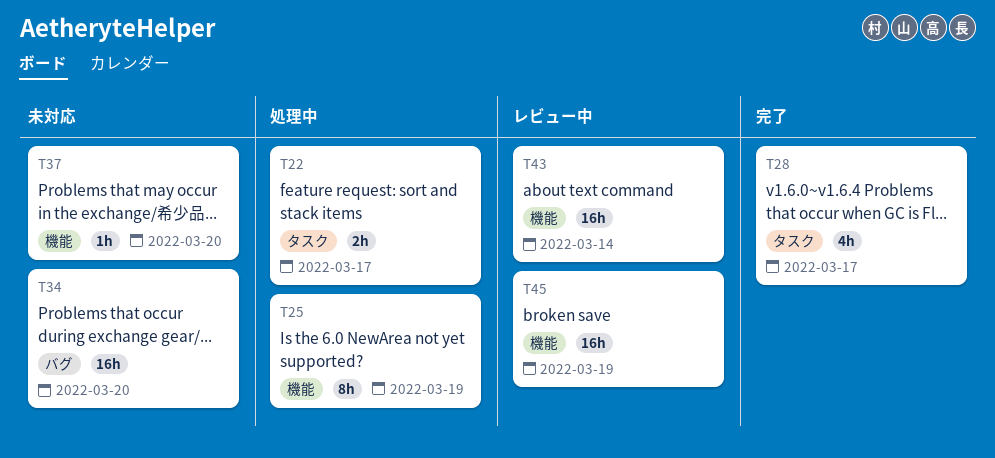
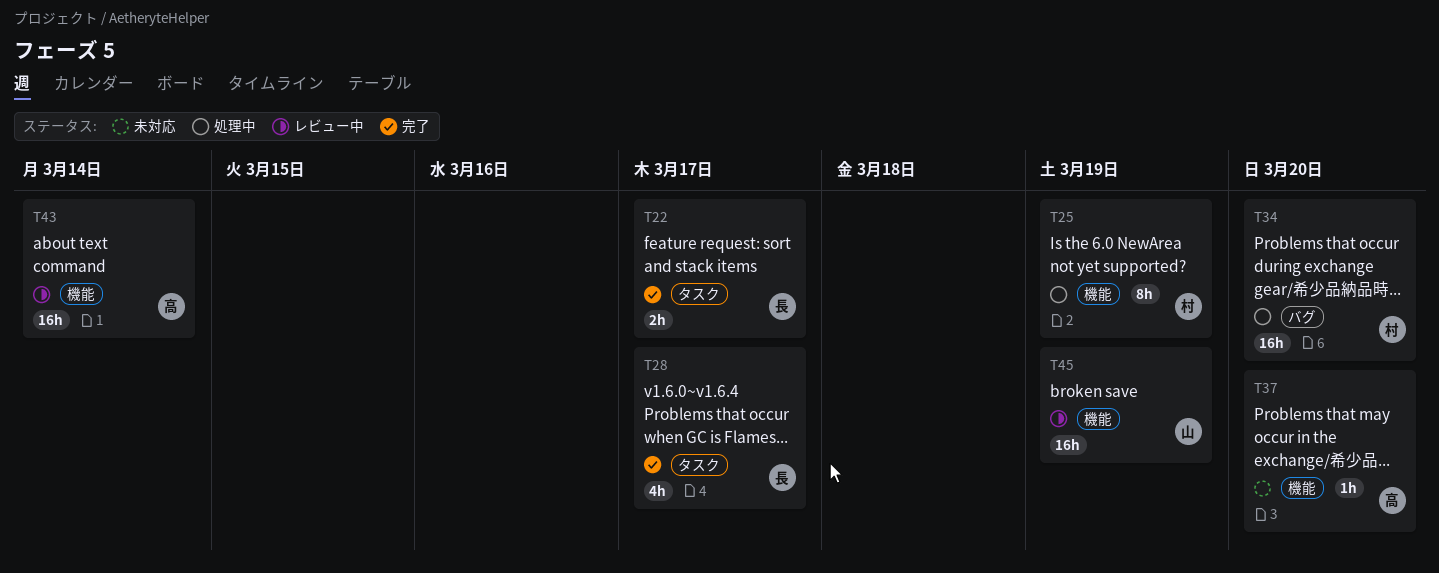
T22, status: 処理中 -> 完了
T34, status: 未対応 -> 処理中

